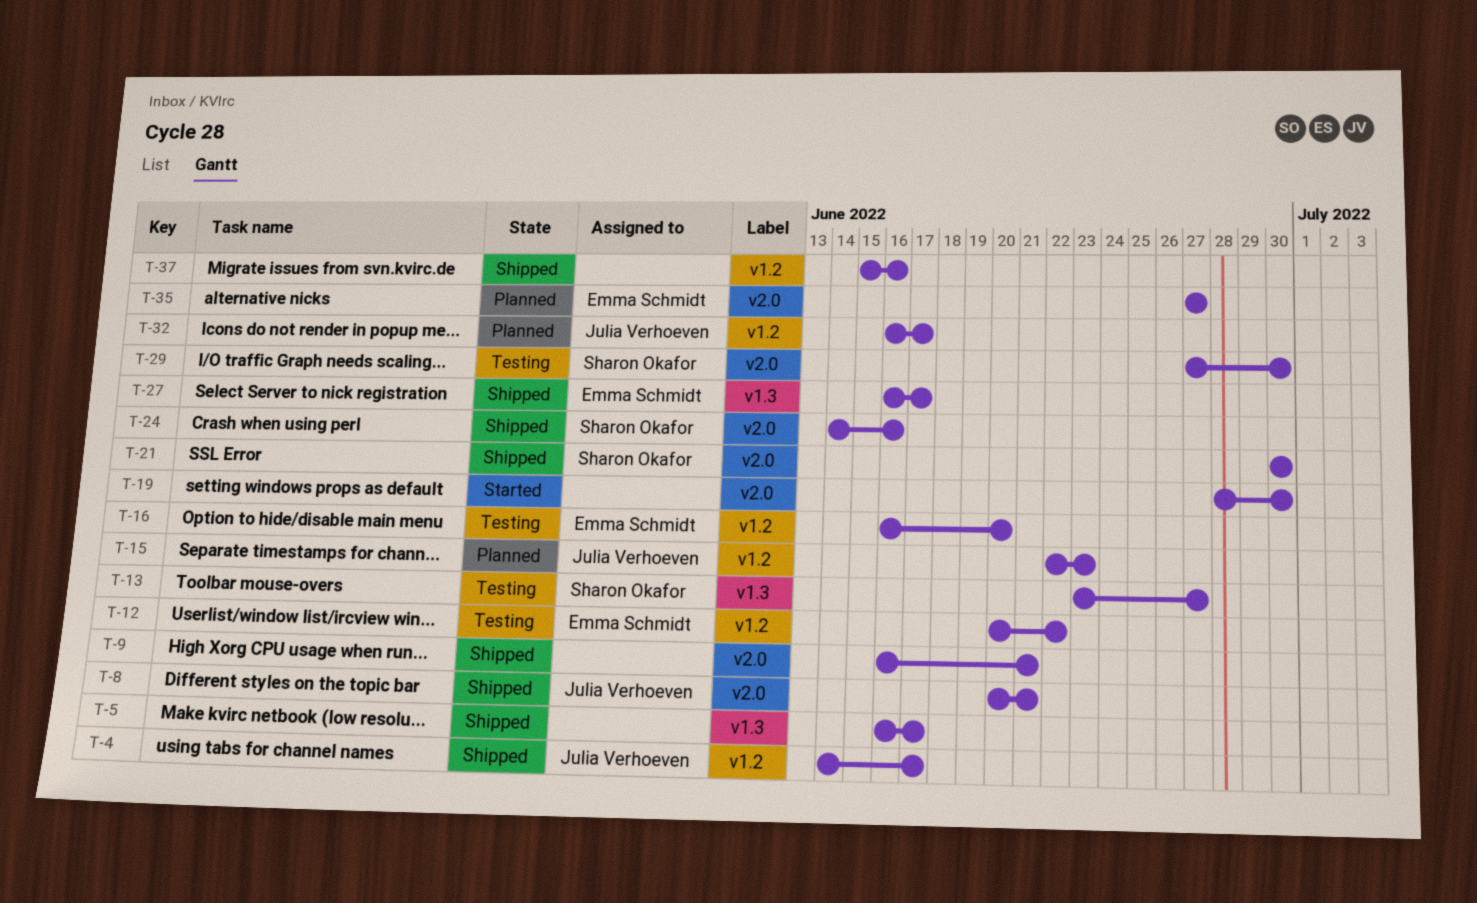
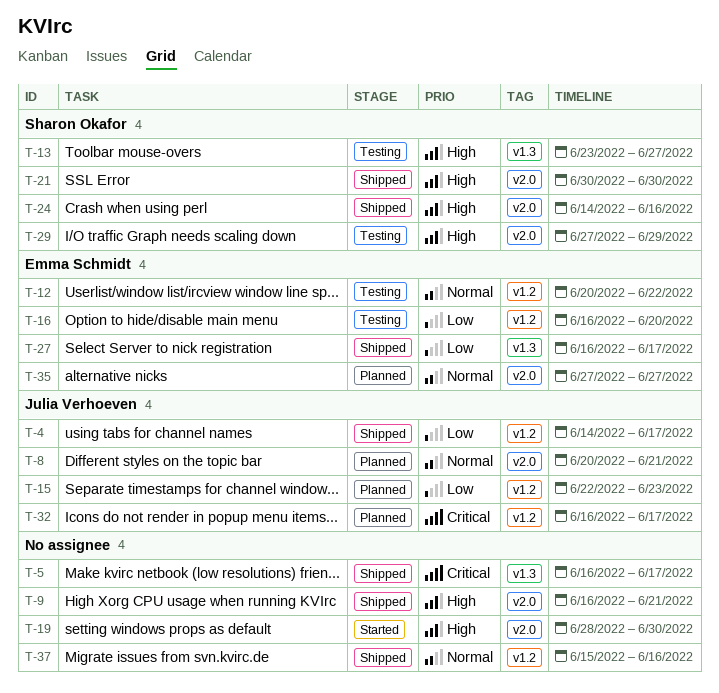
T-8, status: Shipped -> Planned
T-29, due: Jun 30 -> Jun 29

